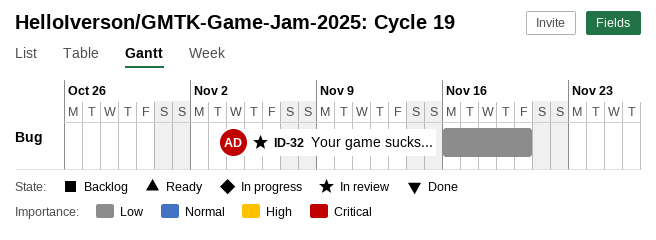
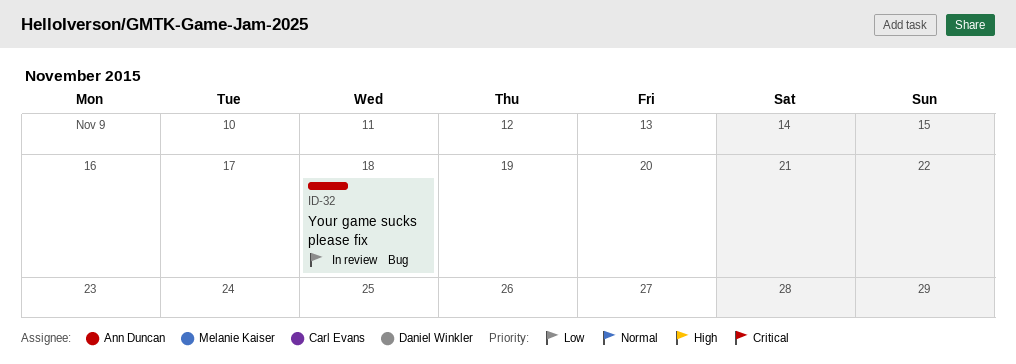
ID-32, due: Nov 20 -> Nov 18

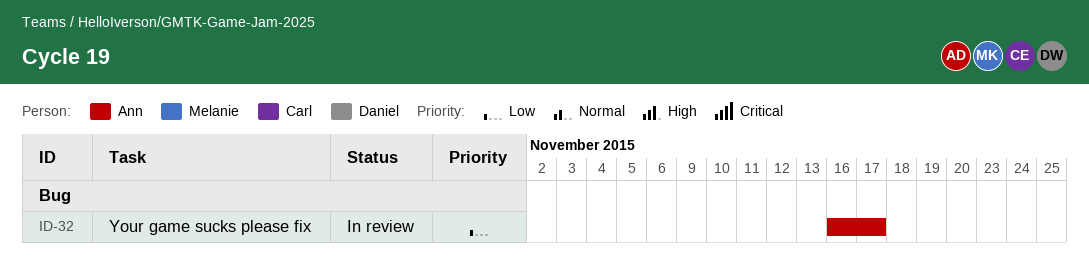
ID-32, due: Nov 18 -> Nov 17

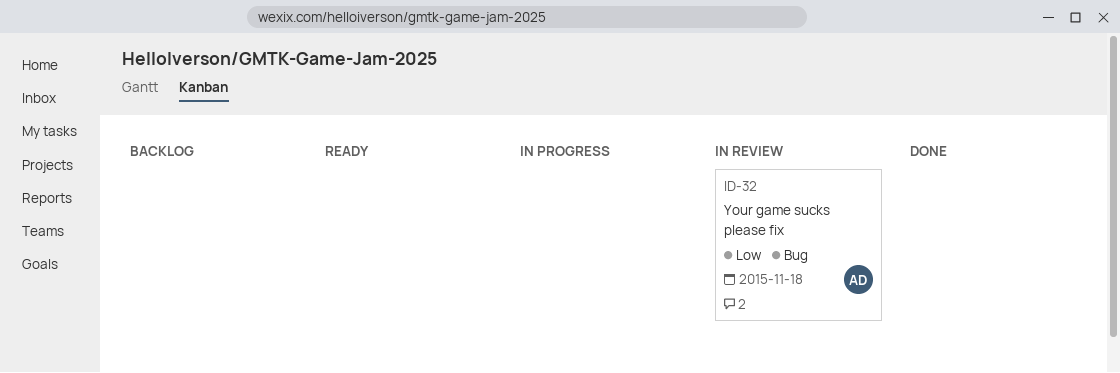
ID-32, due: Nov 17 -> Nov 18

